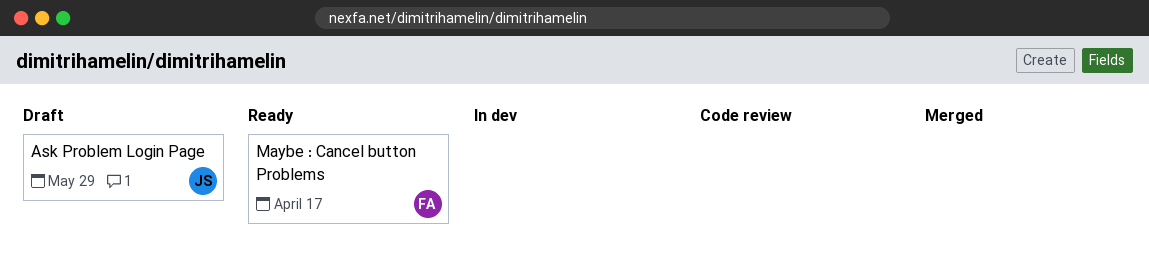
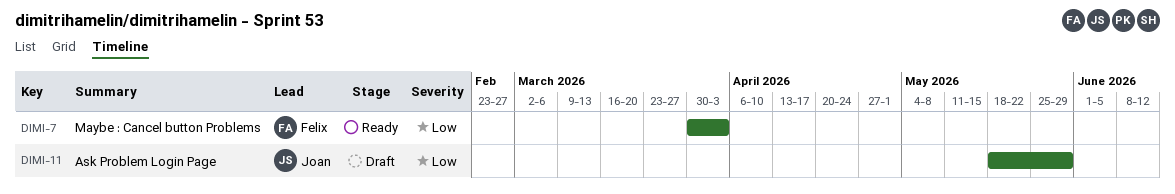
Maybe : Cancel button Problems, due: Apr 17 -> Apr 3

